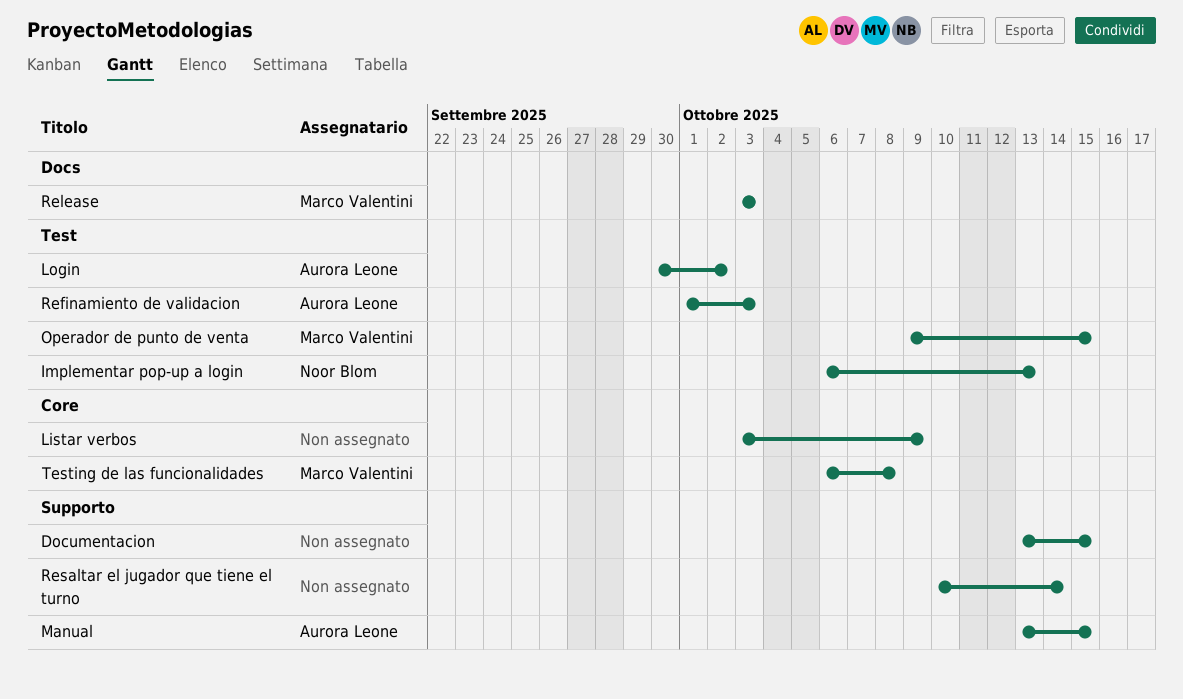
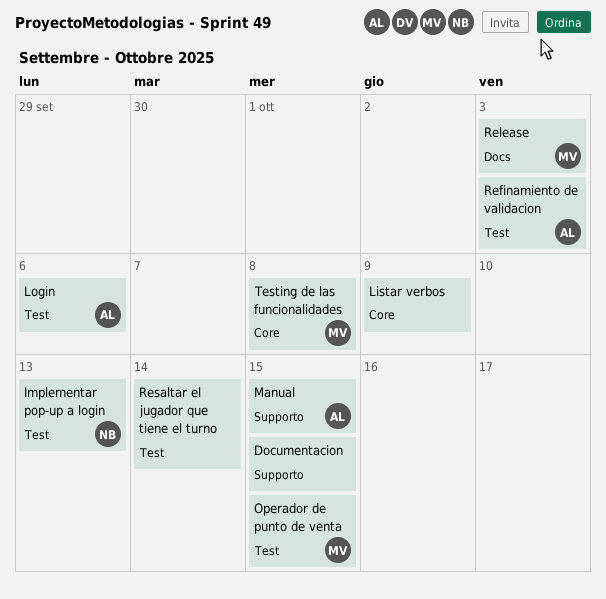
Login, due: Oct 2 -> Oct 6
Resaltar el jugador que tiene el turno, label: Supporto -> Test

